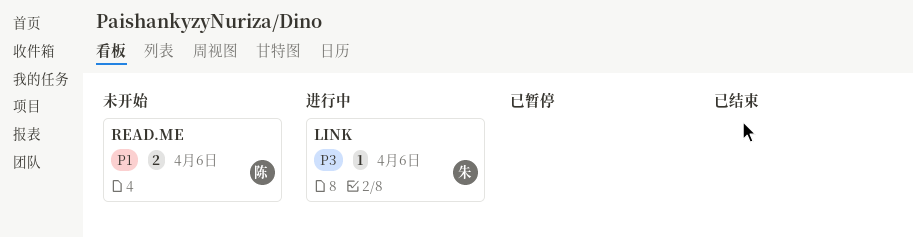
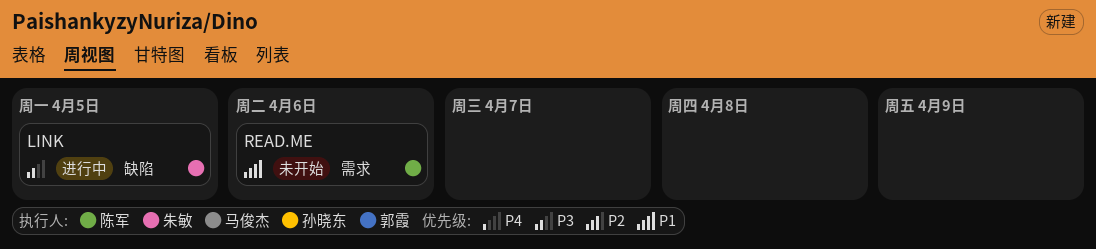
LINK, due: Apr 6 -> Apr 5

